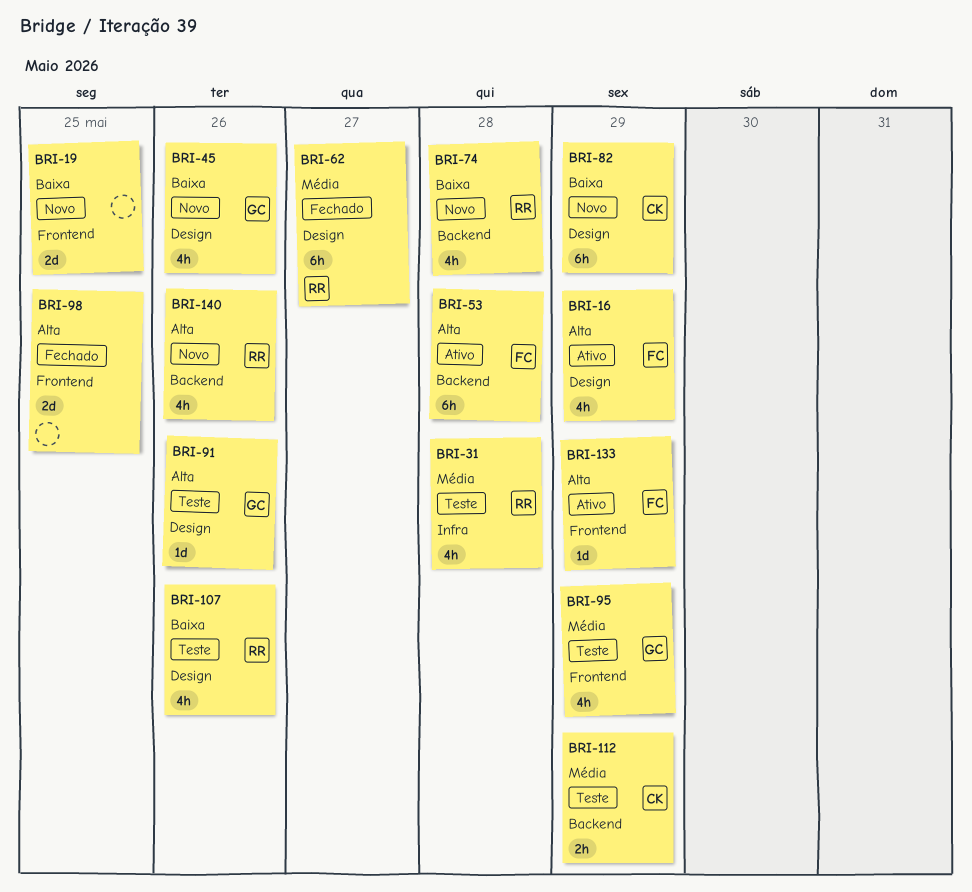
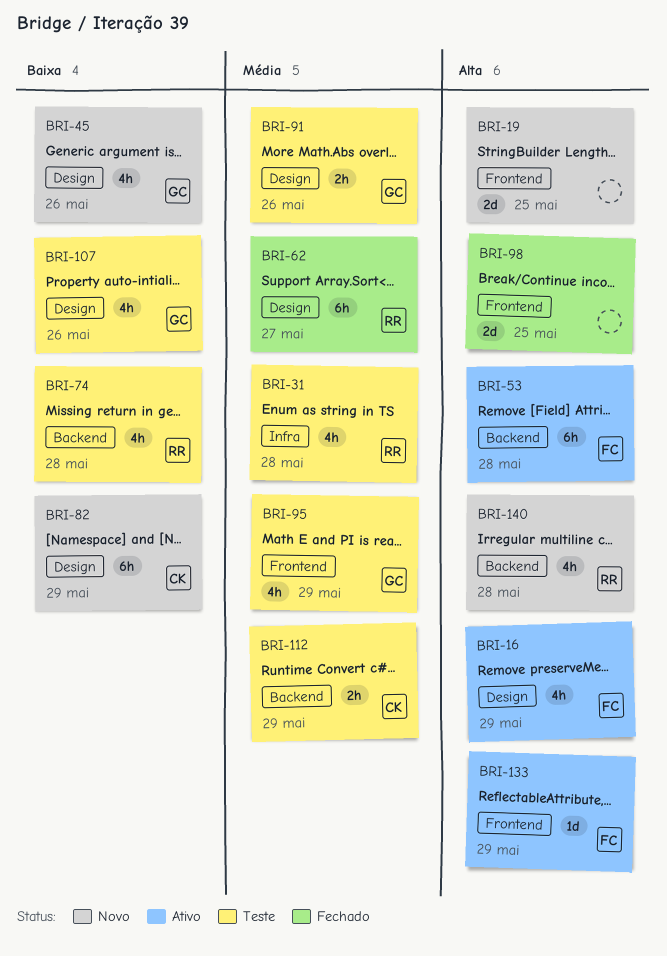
BRI-19, priority: Baixa -> Alta
BRI-74, status: Novo -> Teste
BRI-91, priority: Alta -> Média
BRI-91, estimate: 1d -> 2h
BRI-107, owner: RR -> GC
BRI-140, due: May 26 -> May 28

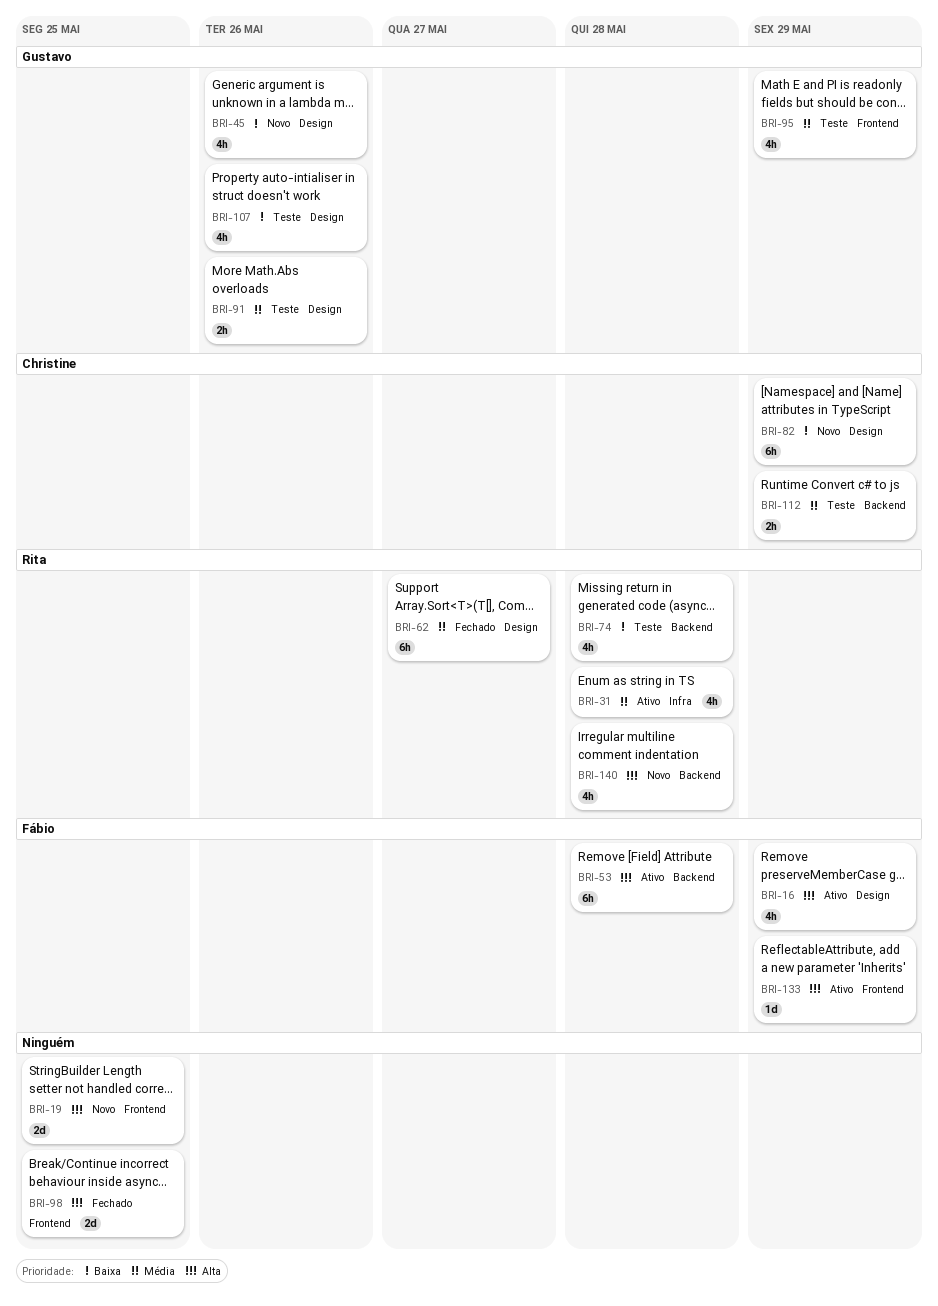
BRI-31, status: Teste -> Ativo

